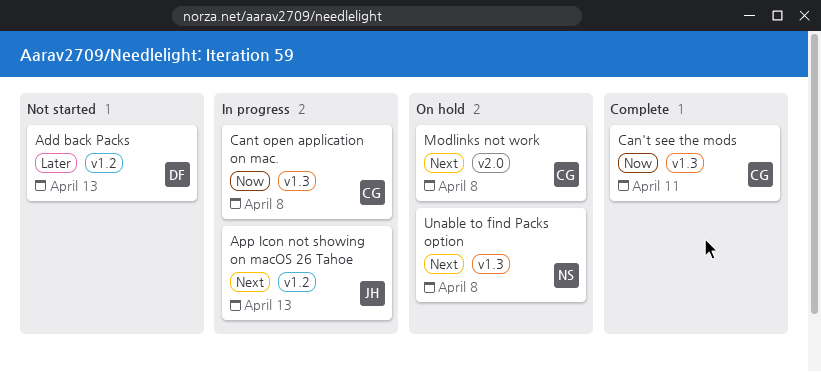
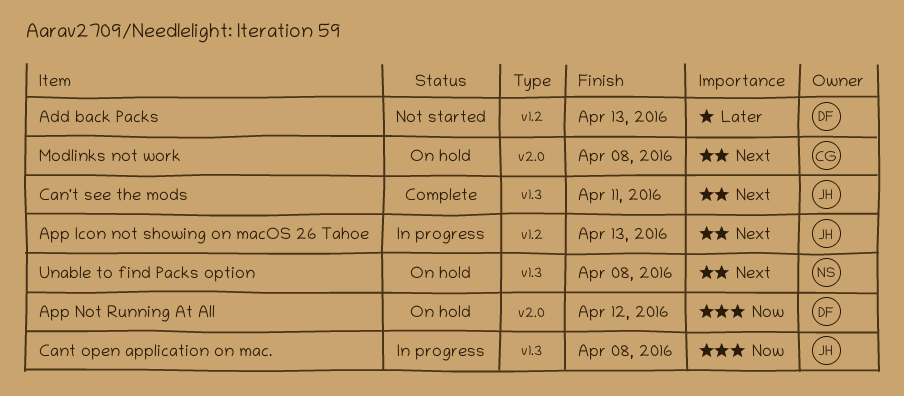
App Not Running At All: none -> present
Can't see the mods, owner: CG -> JH
Can't see the mods, priority: Now -> Next
Cant open application on mac., owner: CG -> JH

